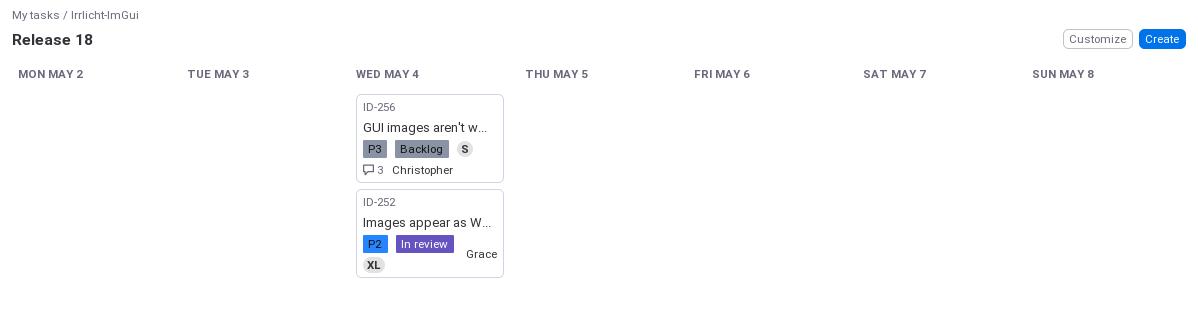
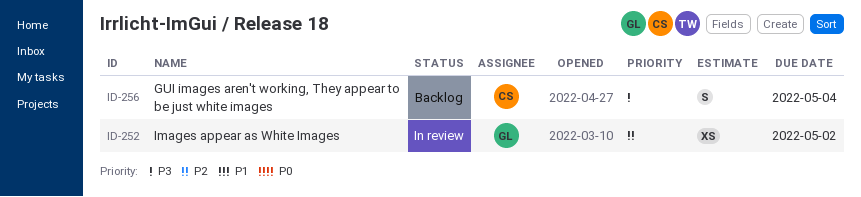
ID-252, estimate: XL -> XS
ID-252, due: May 4 -> May 2

